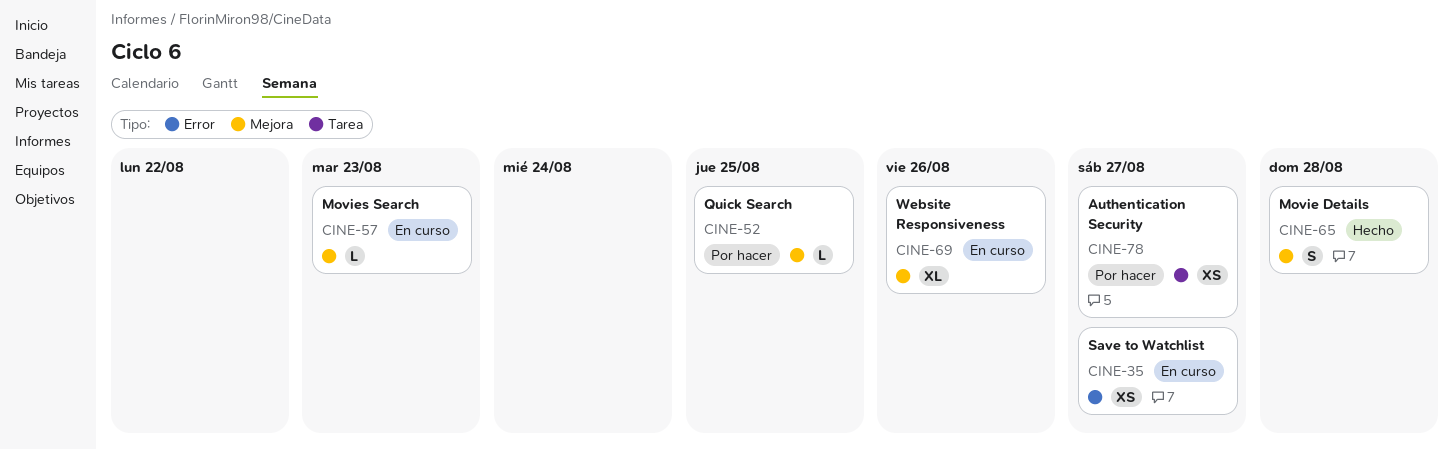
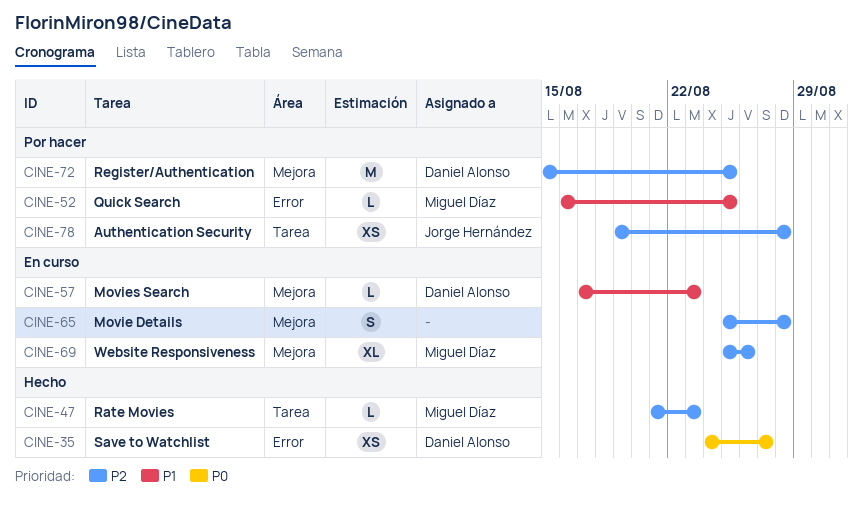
CINE-35, status: En curso -> Hecho
CINE-47: none -> present
CINE-52, label: Mejora -> Error
CINE-65, status: Hecho -> En curso
CINE-72: none -> present
CINE-78, due: Aug 27 -> Aug 28

